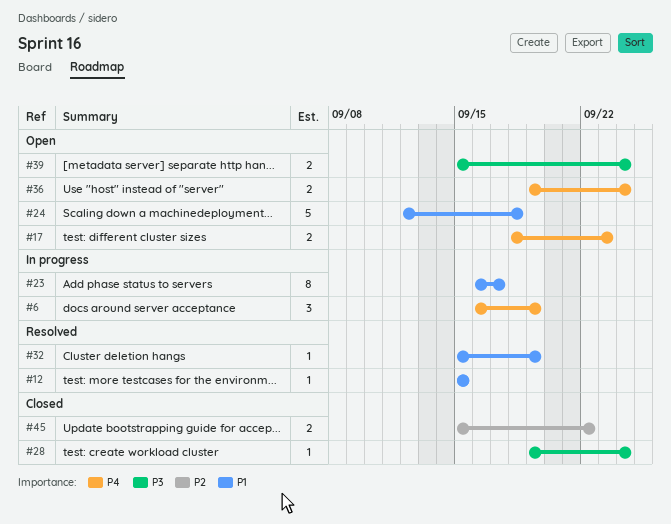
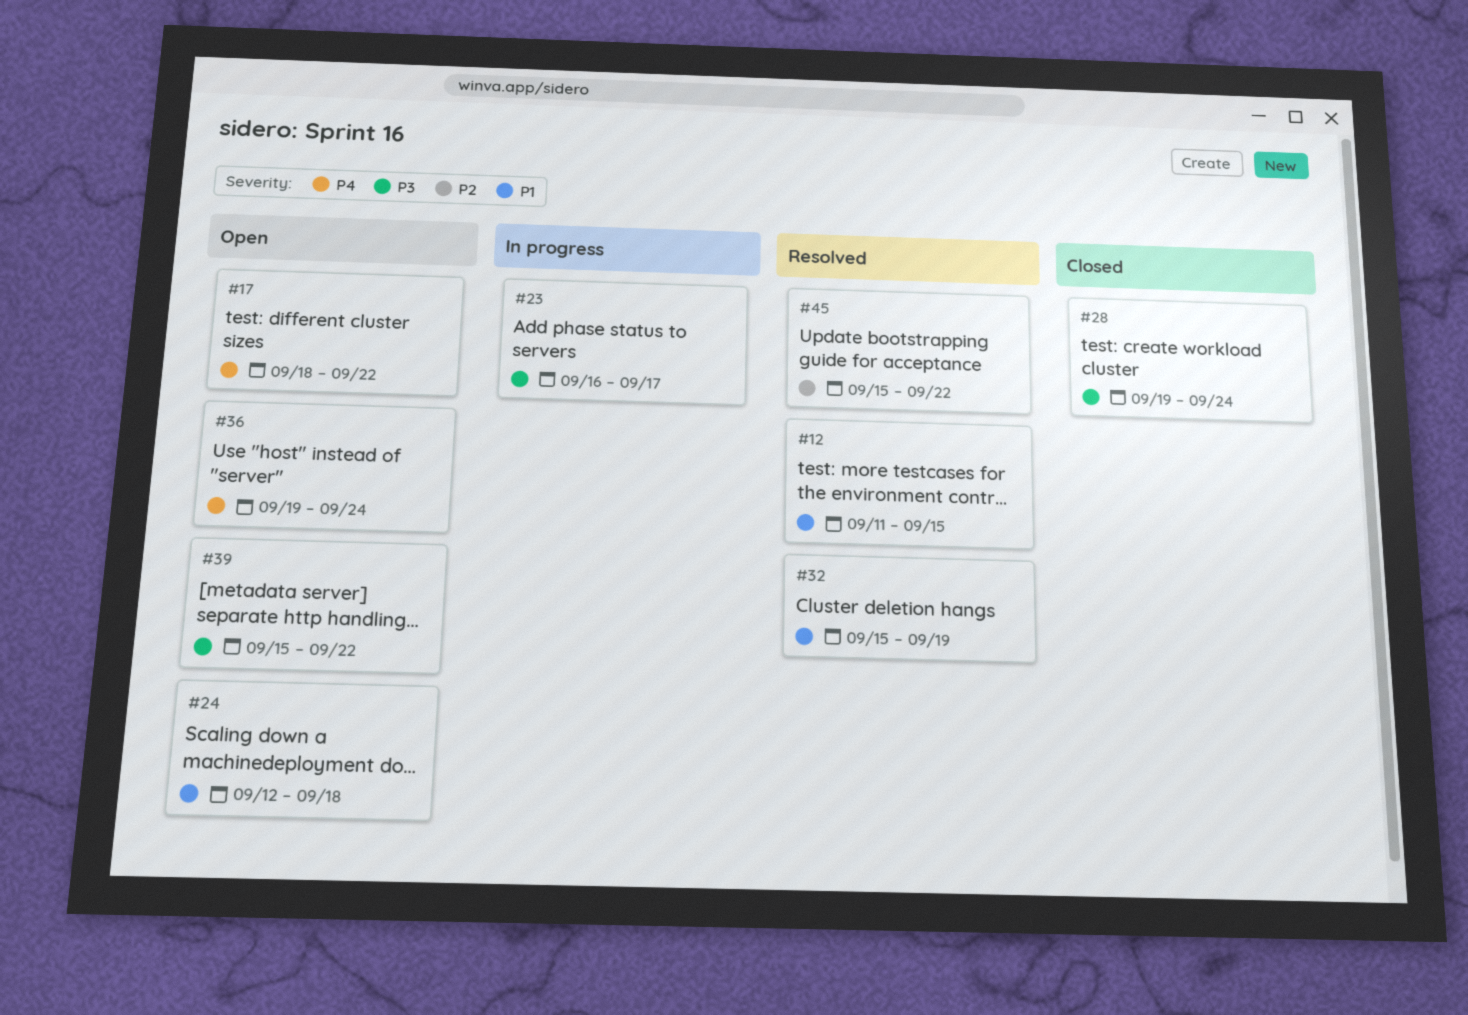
#6: present -> none
#12, start: Sep 15 -> Sep 11
#17, due: Sep 23 -> Sep 22
#23, priority: P1 -> P3
#39, due: Sep 24 -> Sep 22
#45, status: Closed -> Resolved

